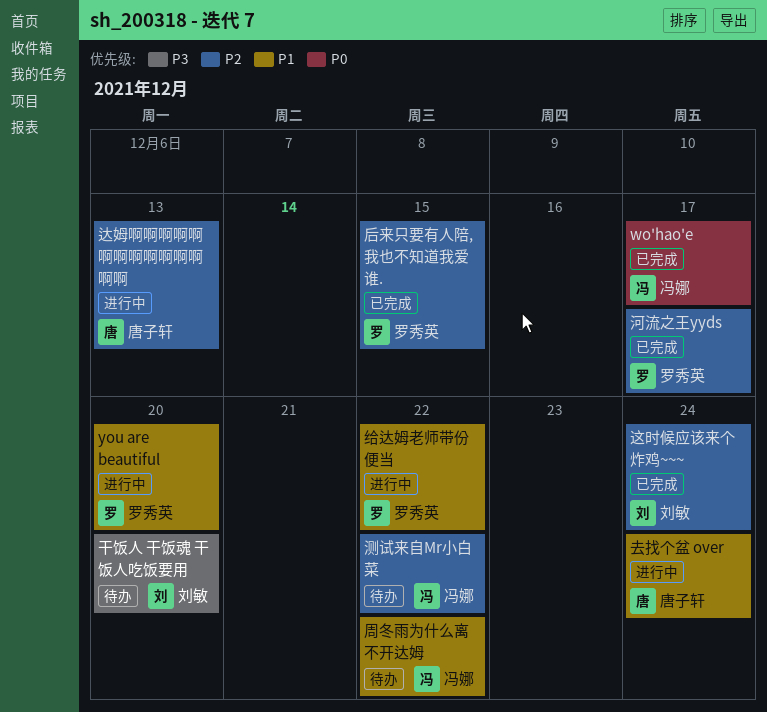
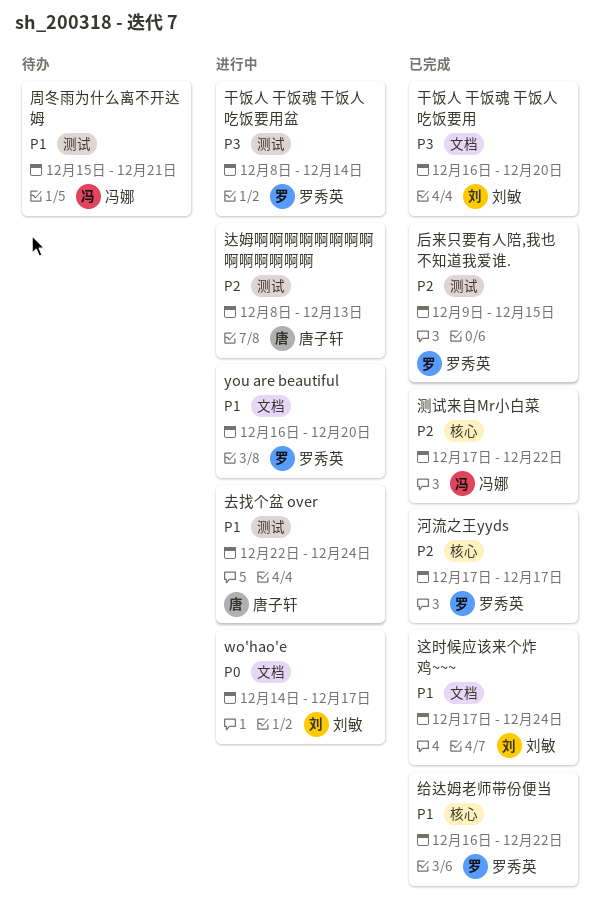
wo'hao'e, status: 已完成 -> 进行中
wo'hao'e, owner: 冯娜 -> 刘敏
周冬雨为什么离不开达姆, due: Dec 22 -> Dec 21
干饭人 干饭魂 干饭人吃饭要用, status: 待办 -> 已完成
干饭人 干饭魂 干饭人吃饭要用盆: none -> present
测试来自Mr小白菜, status: 待办 -> 已完成
给达姆老师带份便当, status: 进行中 -> 已完成
这时候应该来个炸鸡~~~, priority: P2 -> P1

